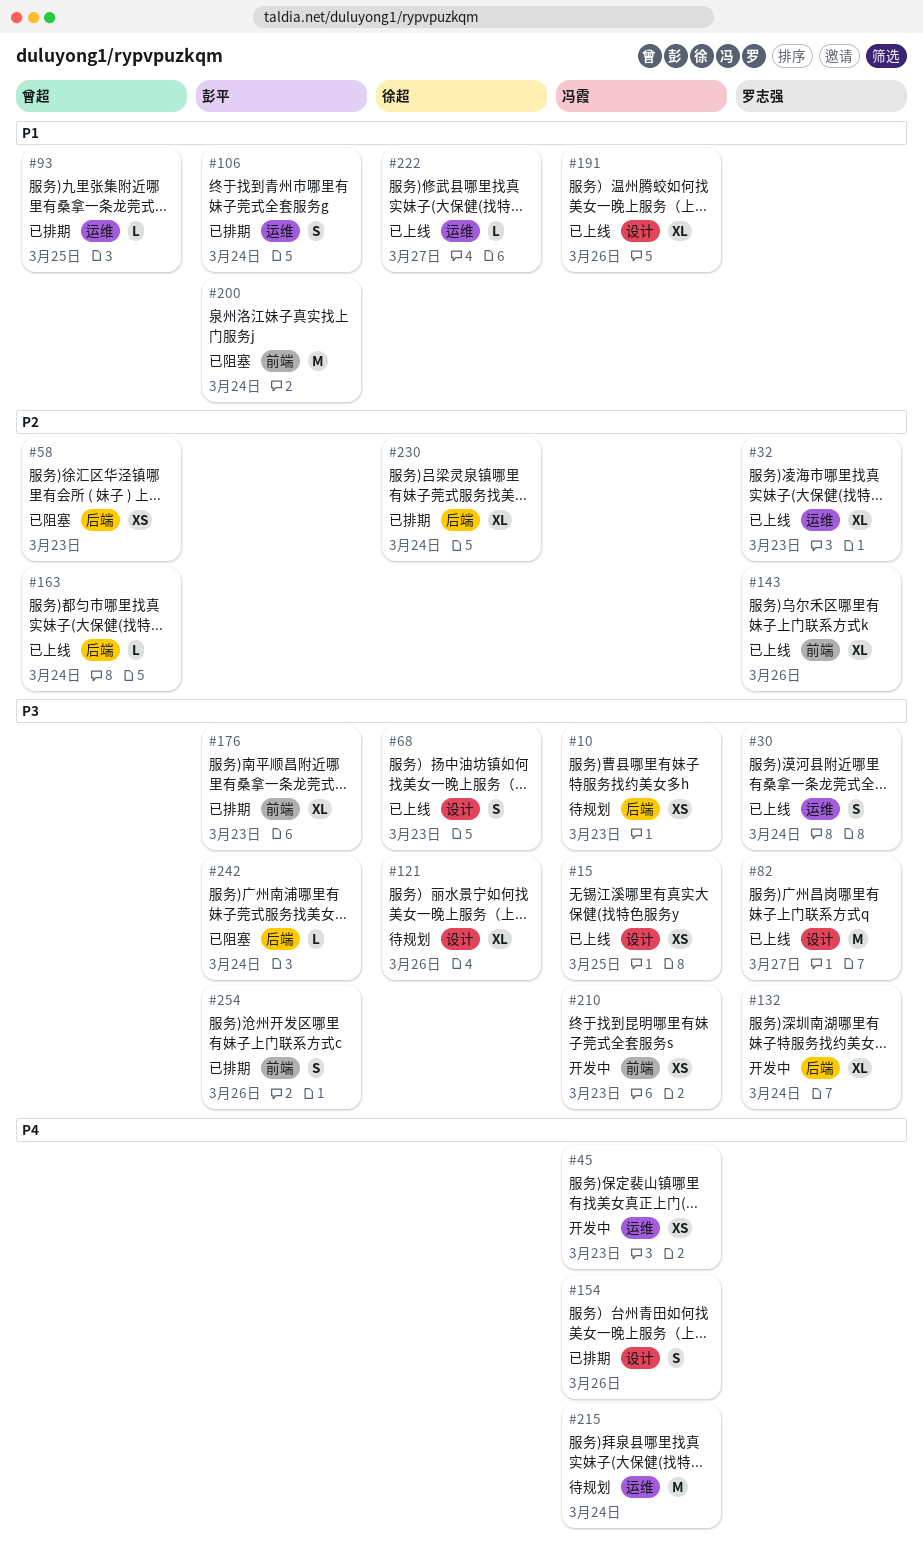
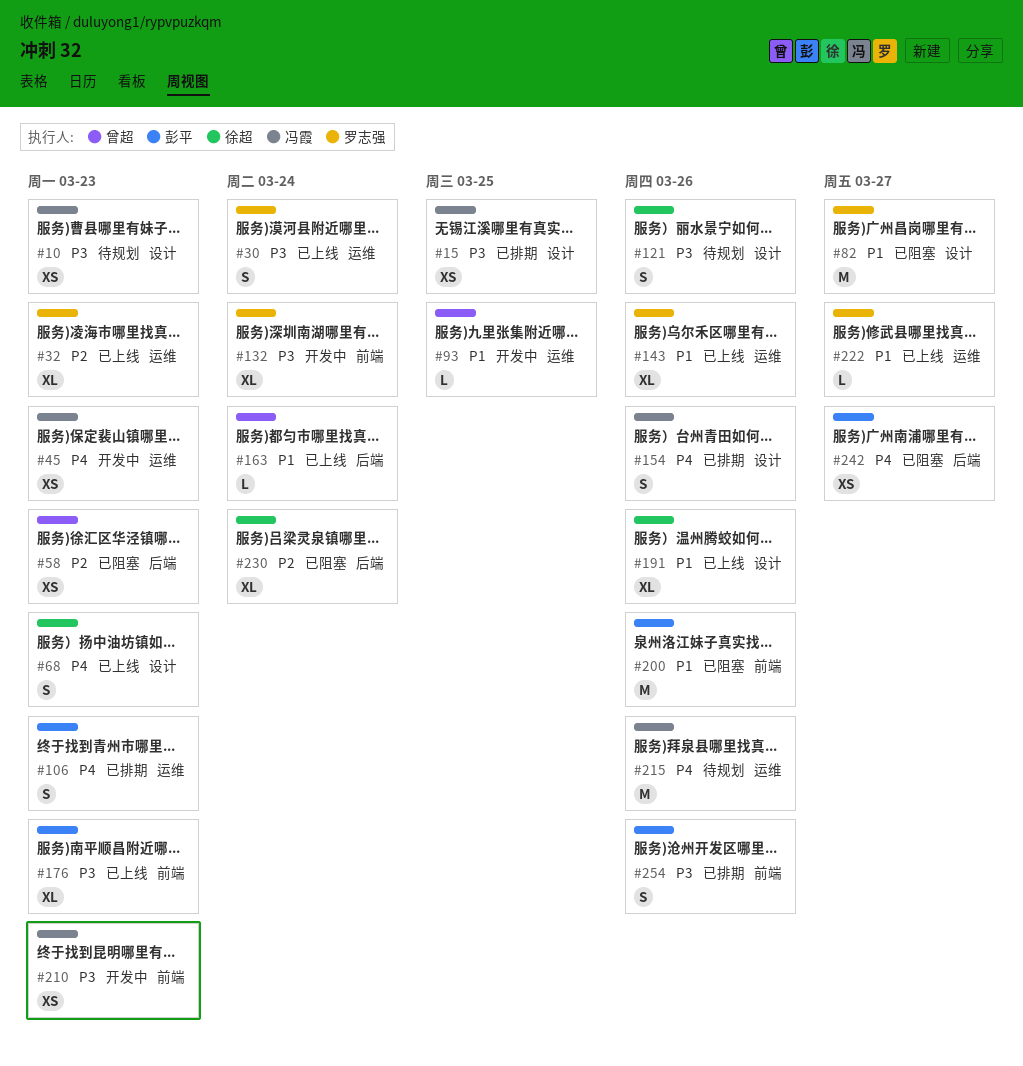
#10, label: 后端 -> 设计
#15, status: 已上线 -> 已排期
#68, priority: P3 -> P4
#82, status: 已上线 -> 已阻塞
#82, priority: P3 -> P1
#93, status: 已排期 -> 开发中
#106, priority: P1 -> P4
#106, due: Mar 24 -> Mar 23
#121, estimate: XL -> S
#132, label: 后端 -> 前端
#143, priority: P2 -> P1
#143, label: 前端 -> 运维
#163, priority: P2 -> P1
#176, status: 已排期 -> 已上线
#191, owner: 冯霞 -> 徐超
#200, due: Mar 24 -> Mar 26
#215, due: Mar 24 -> Mar 26
#222, owner: 徐超 -> 罗志强
#230, status: 已排期 -> 已阻塞
#242, priority: P3 -> P4
#242, estimate: L -> XS
#242, due: Mar 24 -> Mar 27

